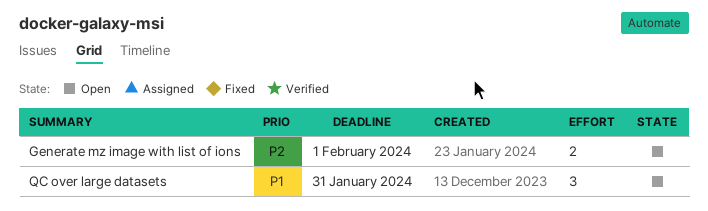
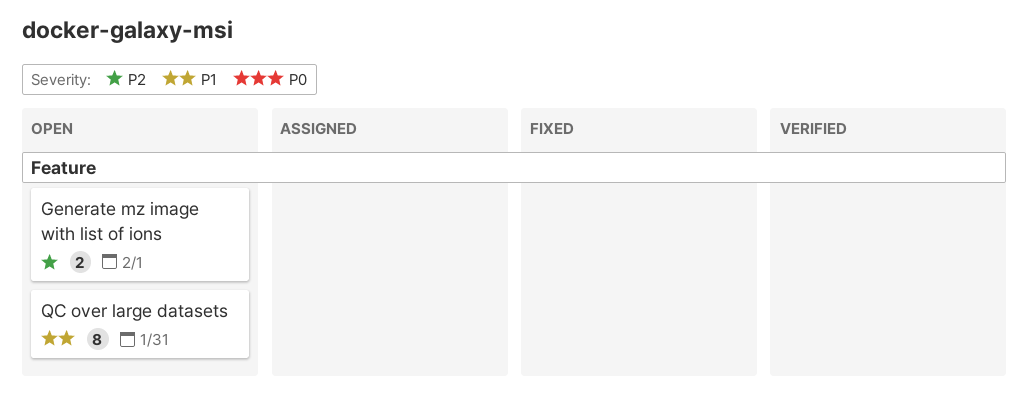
QC over large datasets, estimate: 3 -> 8

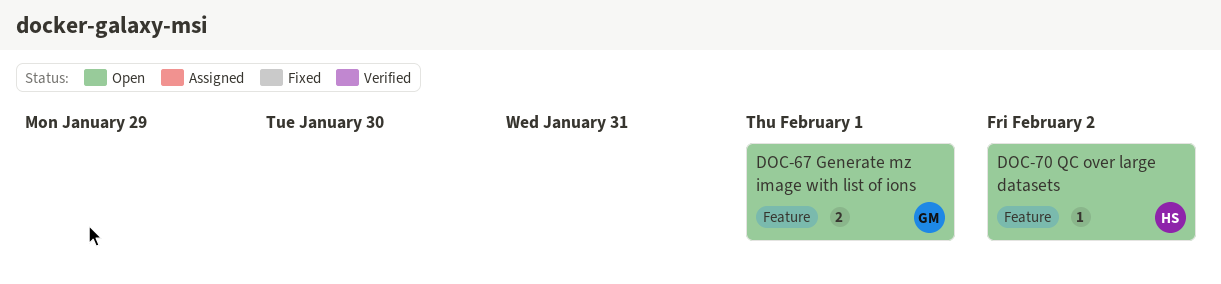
QC over large datasets, estimate: 8 -> 1
QC over large datasets, due: Jan 31 -> Feb 2

